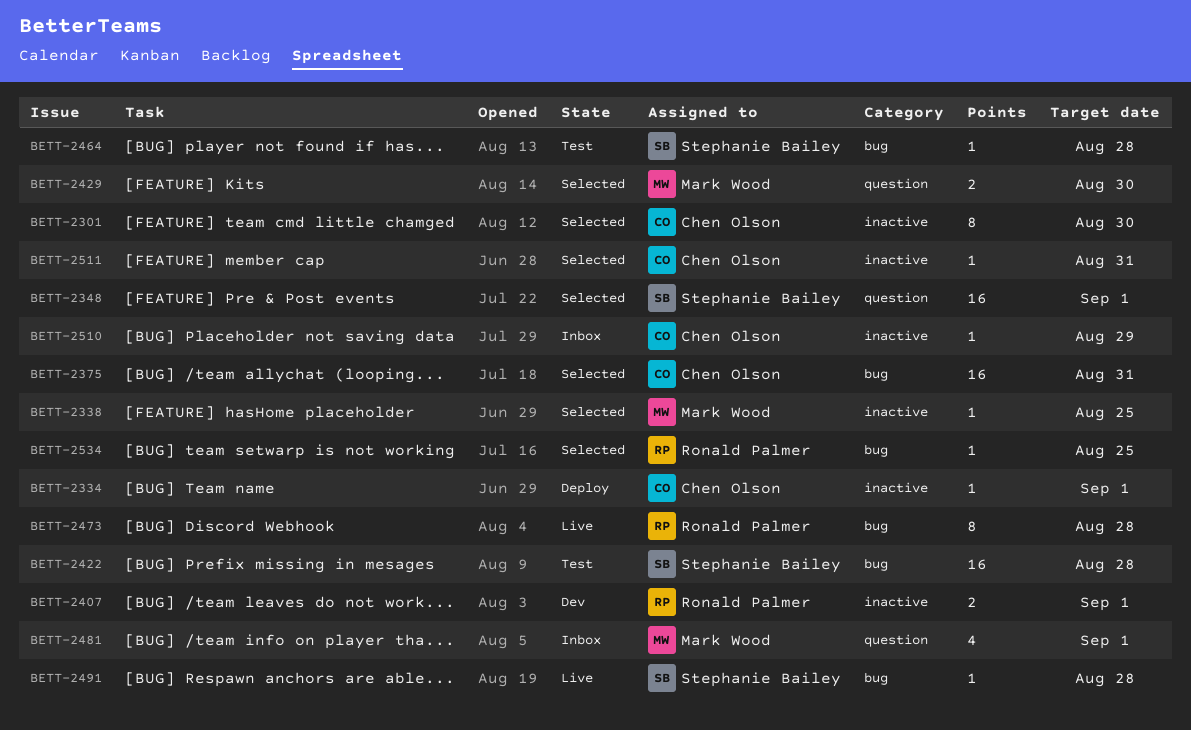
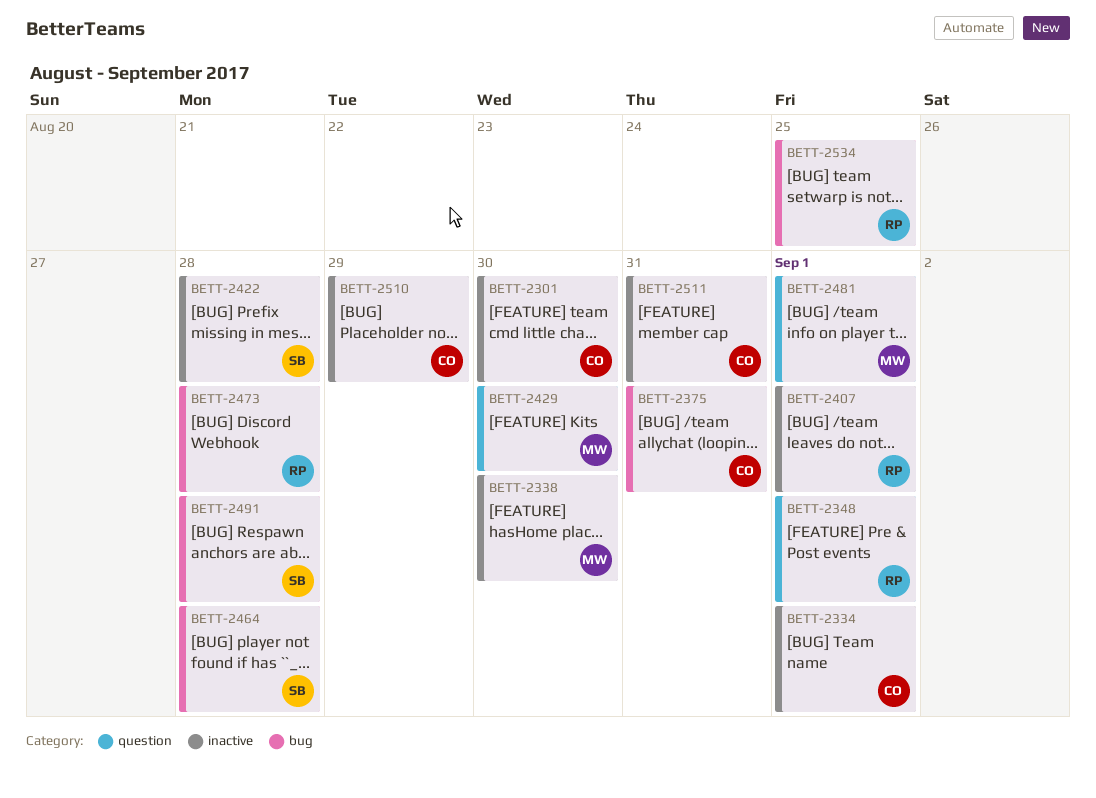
BETT-2338, due: Aug 25 -> Aug 30
BETT-2348, owner: Stephanie Bailey -> Ronald Palmer
BETT-2422, label: bug -> inactive

